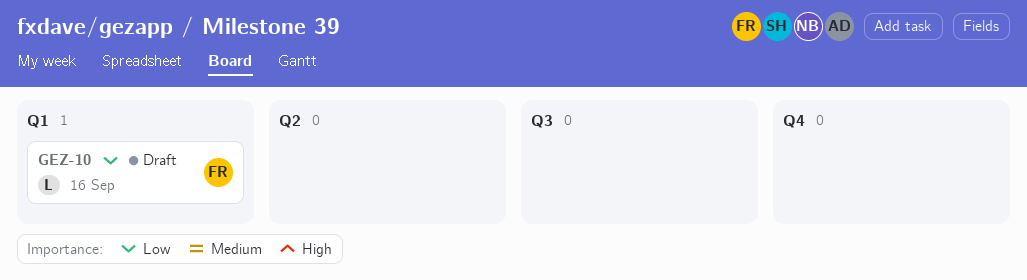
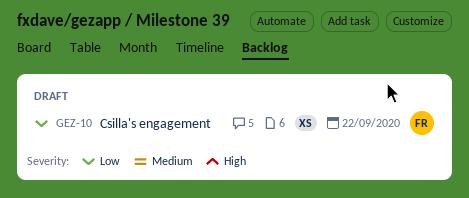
GEZ-10, estimate: L -> XS
GEZ-10, due: Sep 16 -> Sep 22

